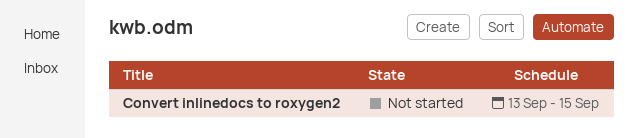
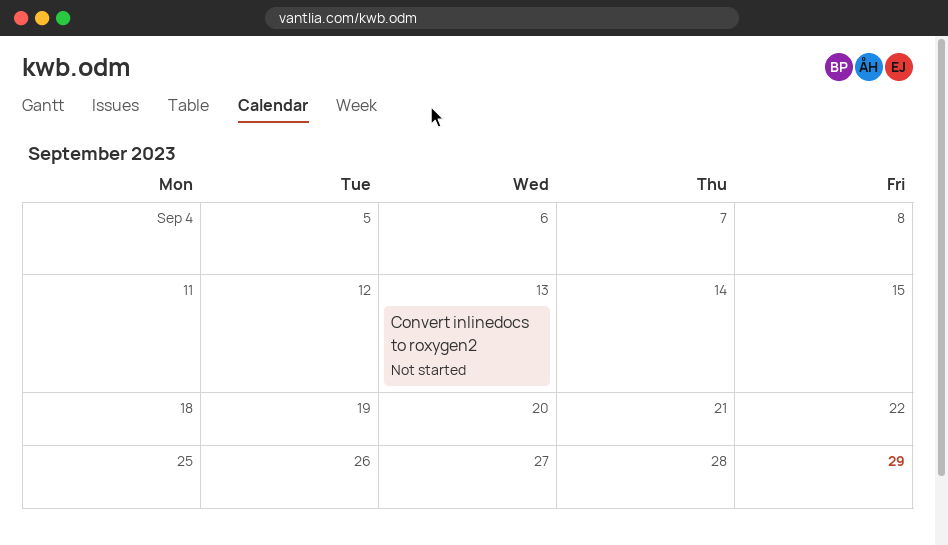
Convert inlinedocs to roxygen2, due: Sep 15 -> Sep 13

